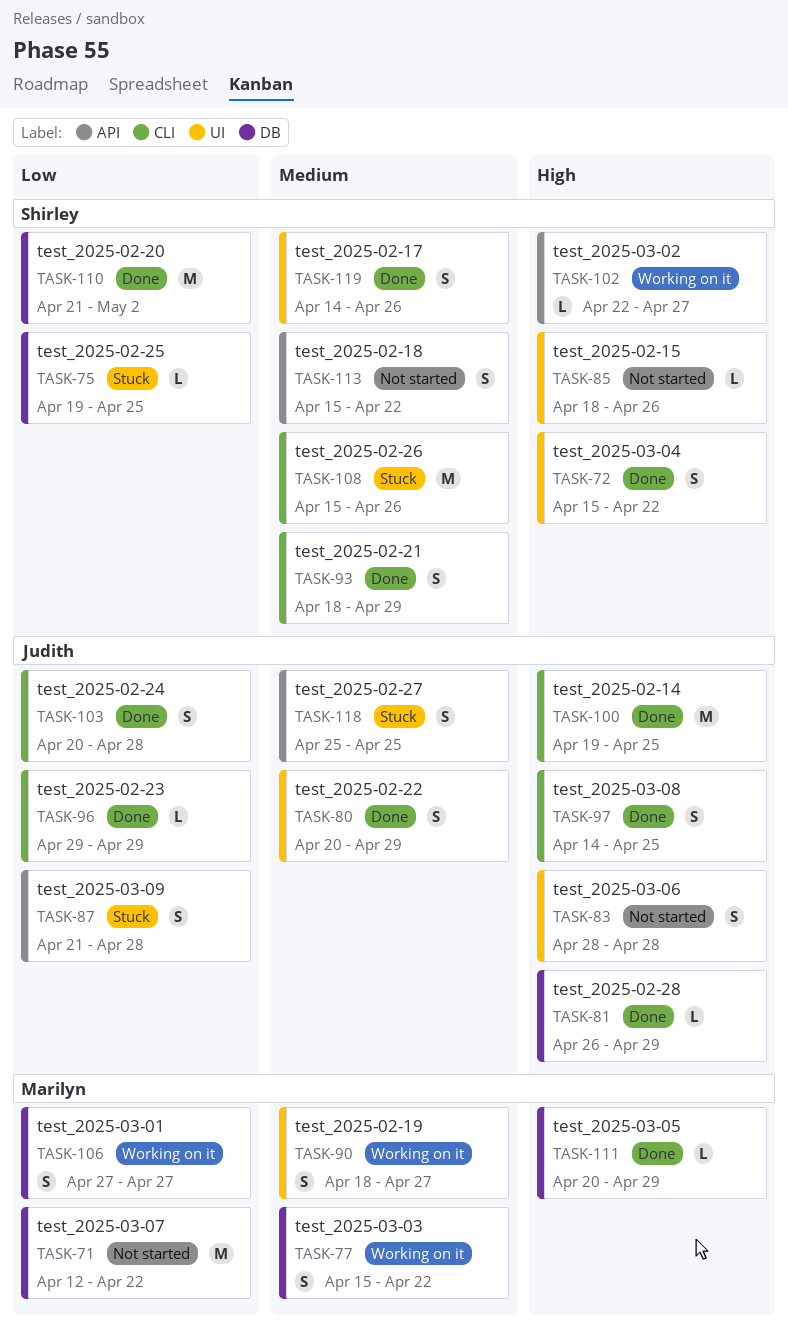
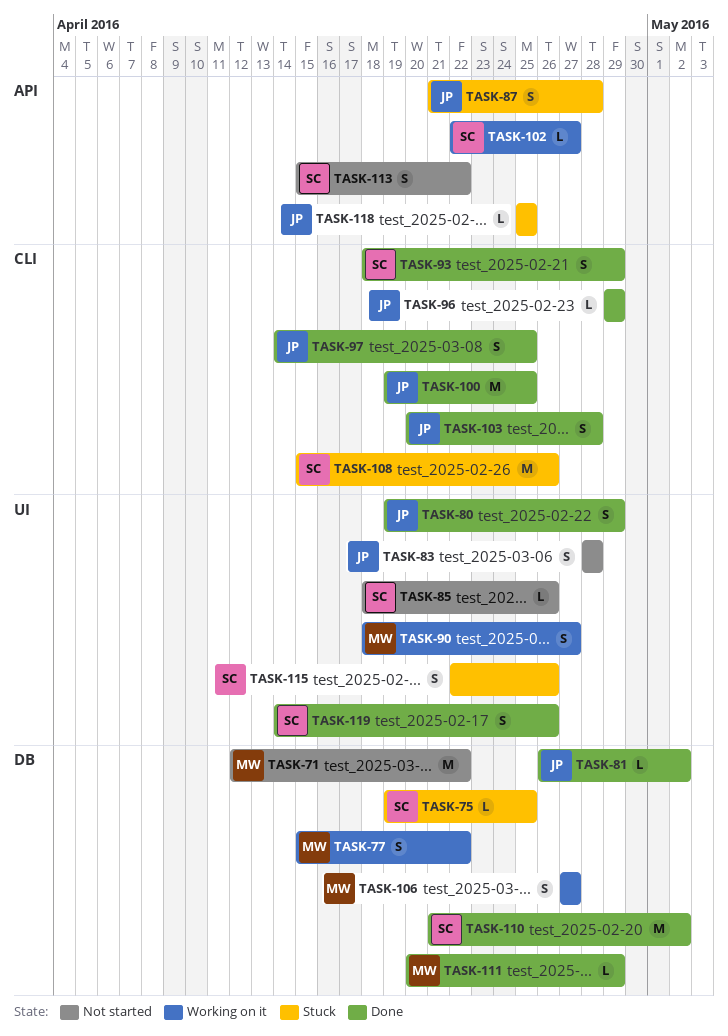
TASK-72: present -> none
TASK-80, start: Apr 20 -> Apr 19
TASK-81, due: Apr 29 -> May 2
TASK-115: none -> present
TASK-118, estimate: S -> L

